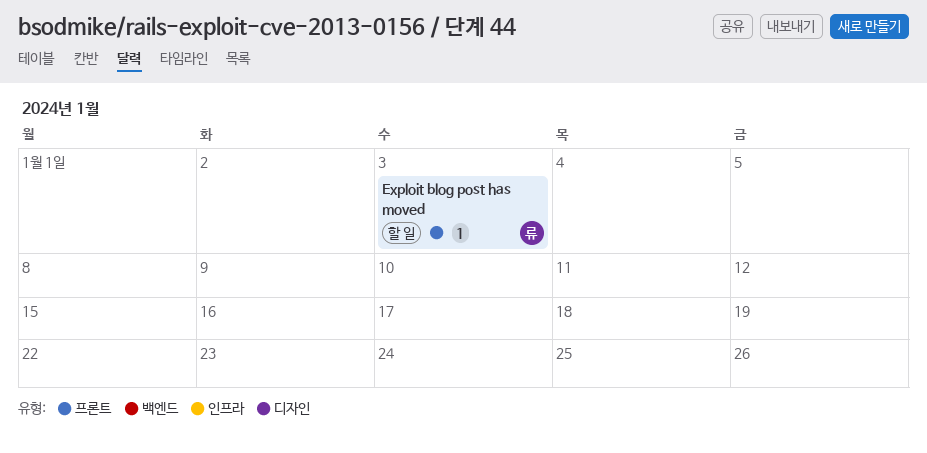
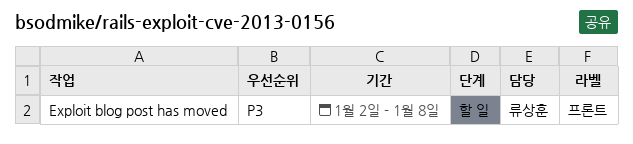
Exploit blog post has moved, due: Jan 3 -> Jan 8

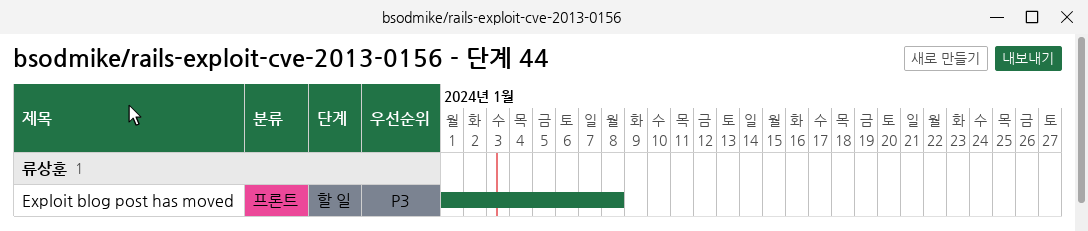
Exploit blog post has moved, start: Jan 2 -> Jan 1

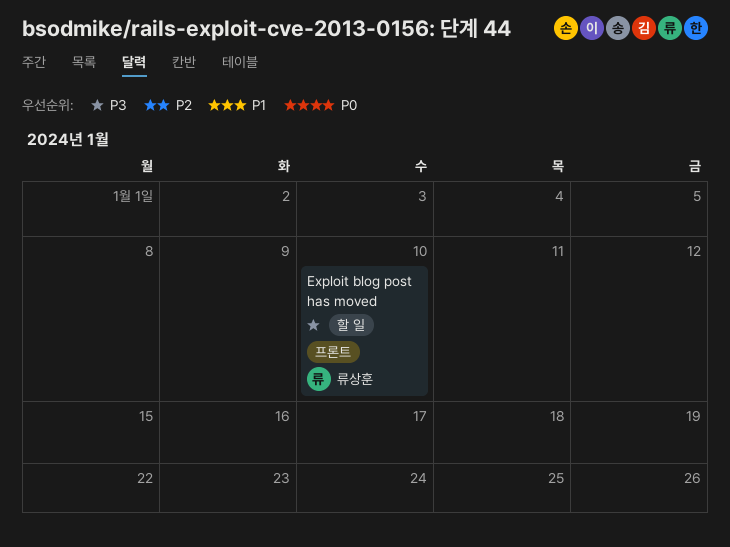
Exploit blog post has moved, due: Jan 8 -> Jan 10

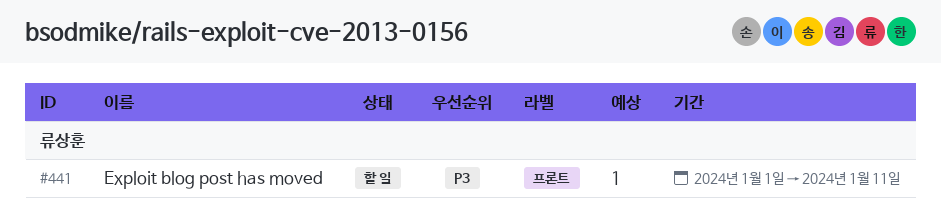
Exploit blog post has moved, due: Jan 10 -> Jan 11

